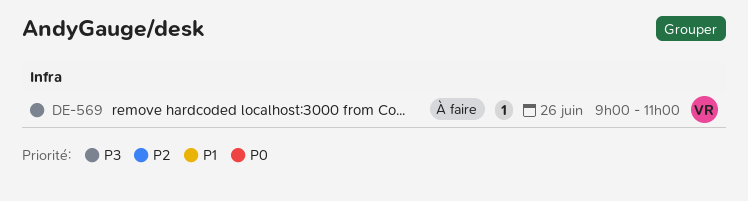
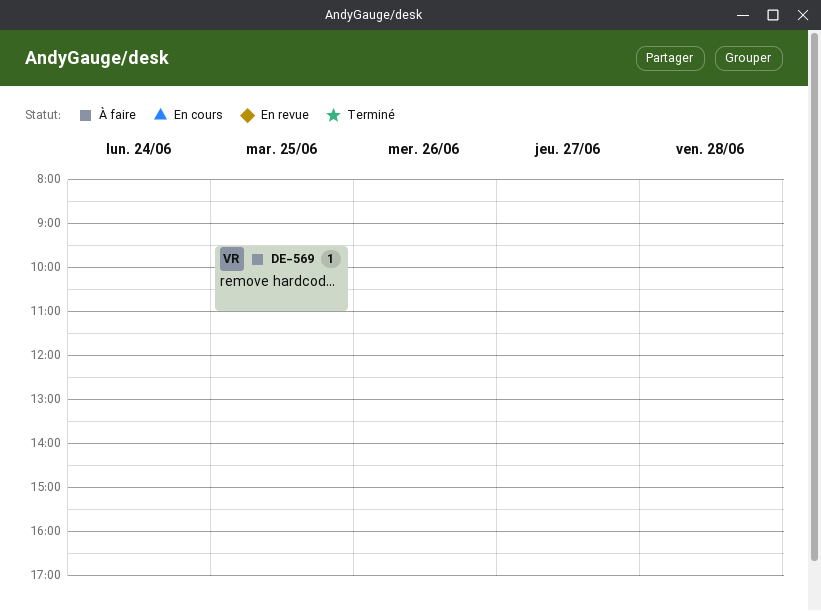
DE-569, day: Jun 26 -> Jun 25
DE-569, begins: 09:00 -> 09:30

